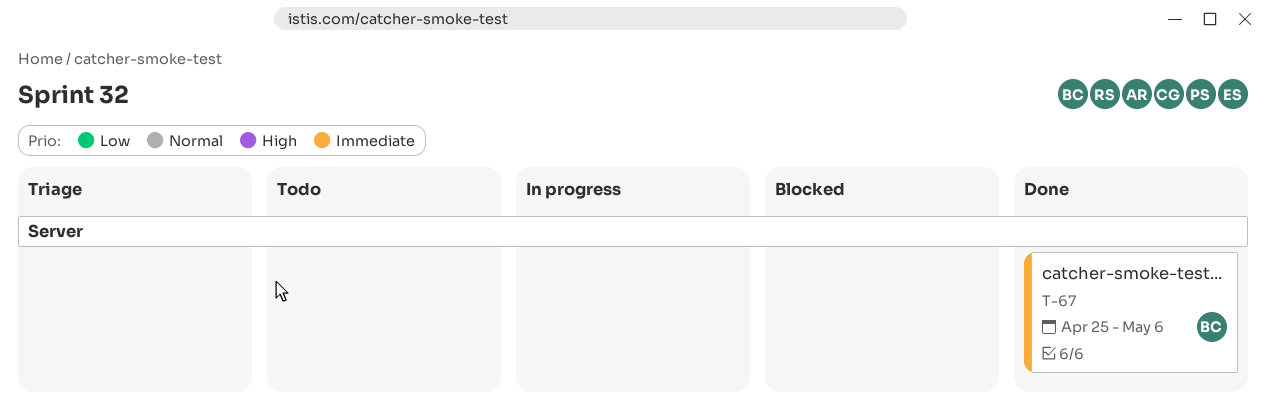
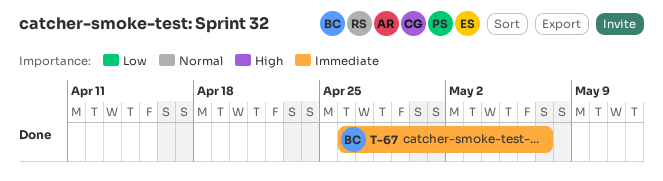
T-67, start: Apr 25 -> Apr 26
T-67, due: May 6 -> May 7

